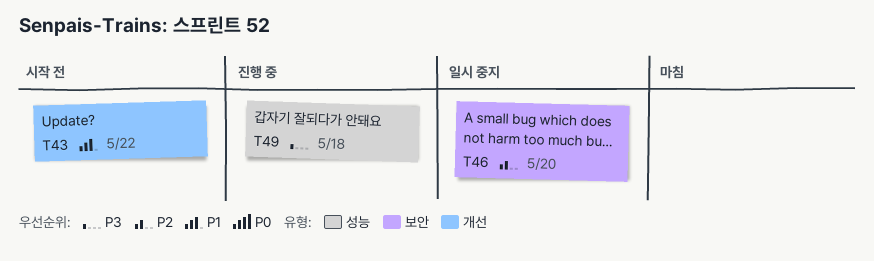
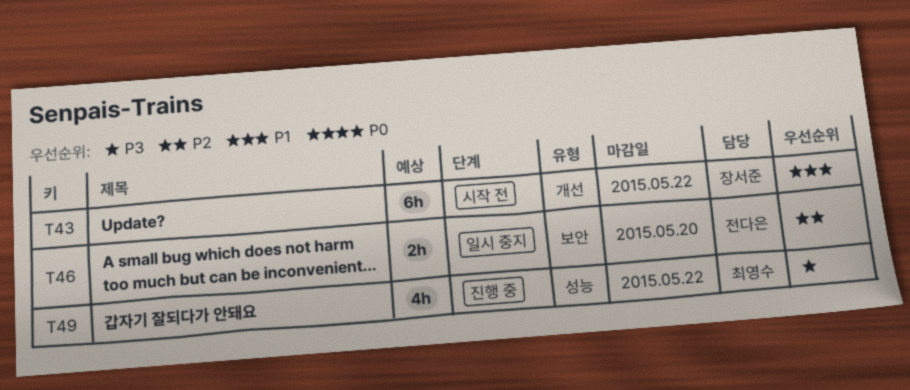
T49, due: May 18 -> May 22

